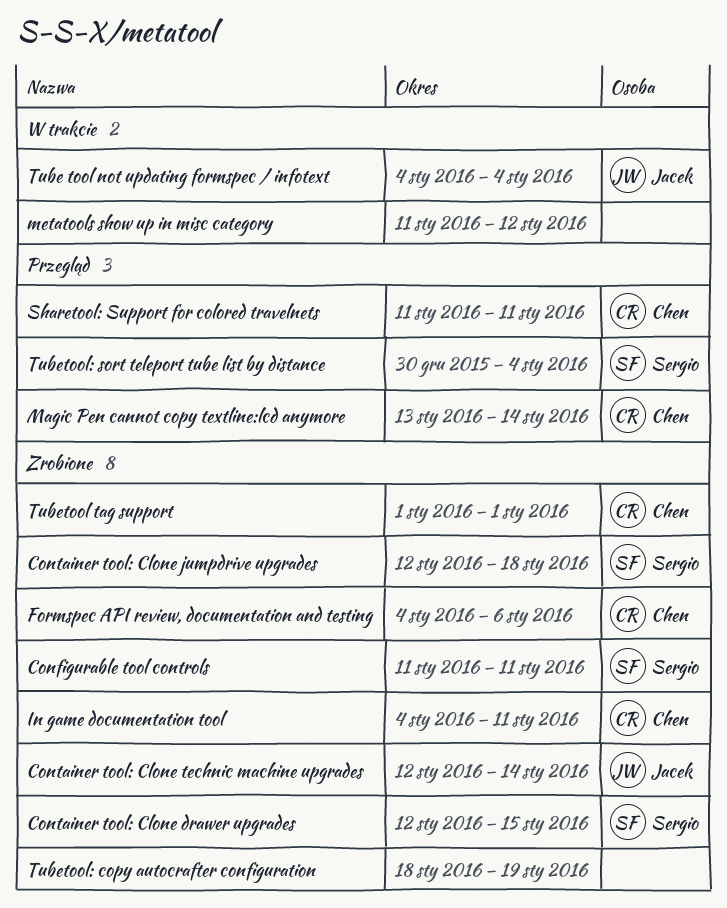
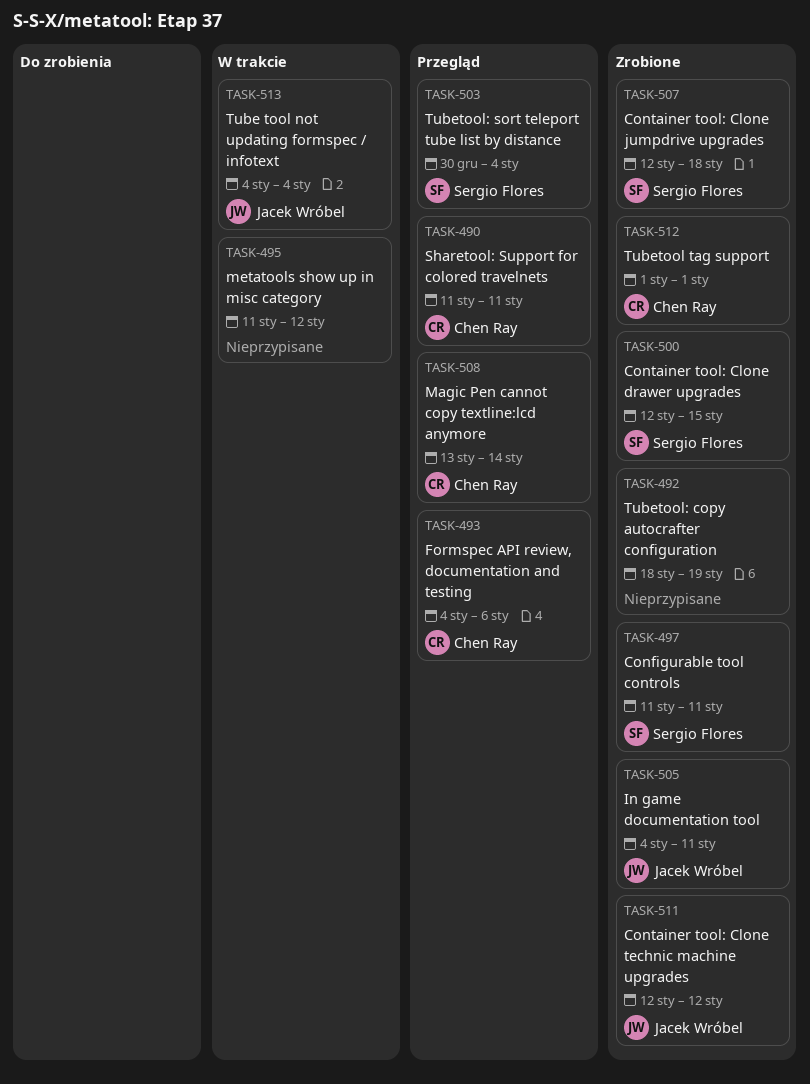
Container tool: Clone technic machine upgrades, due: Jan 14 -> Jan 12
Formspec API review, documentation and testing, status: Zrobione -> Przegląd
In game documentation tool, owner: Chen Ray -> Jacek Wróbel

